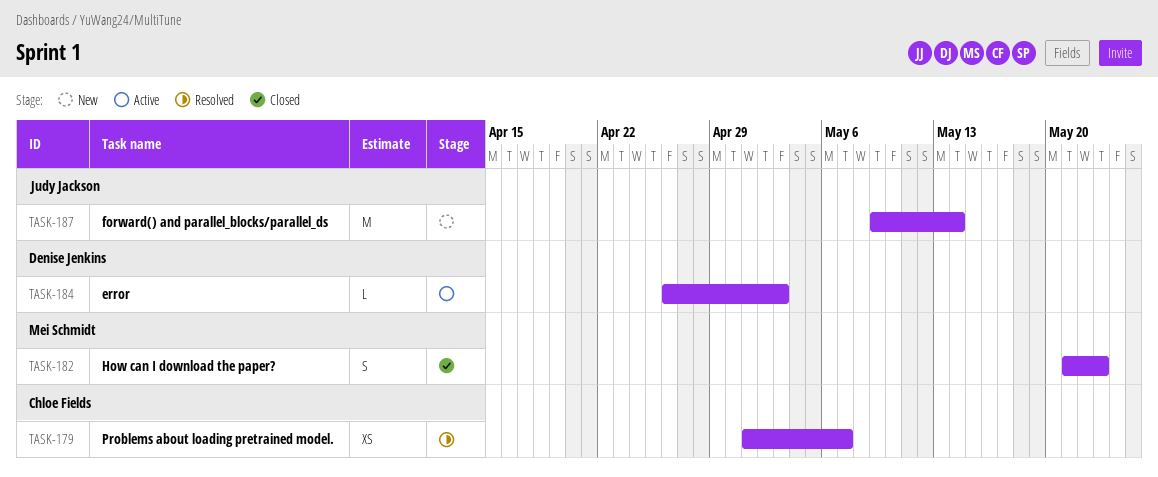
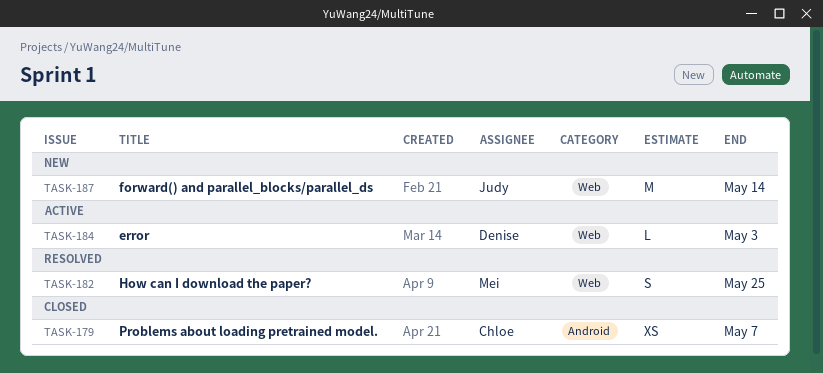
TASK-179, status: Resolved -> Closed
TASK-182, status: Closed -> Resolved
TASK-182, due: May 23 -> May 25

